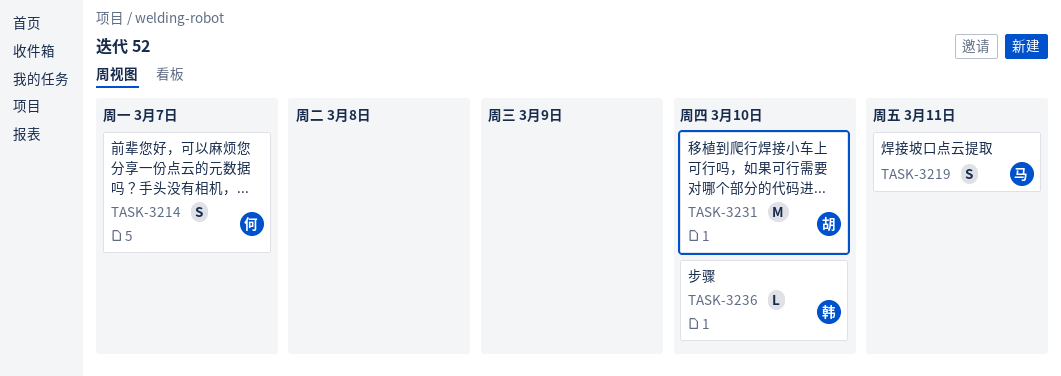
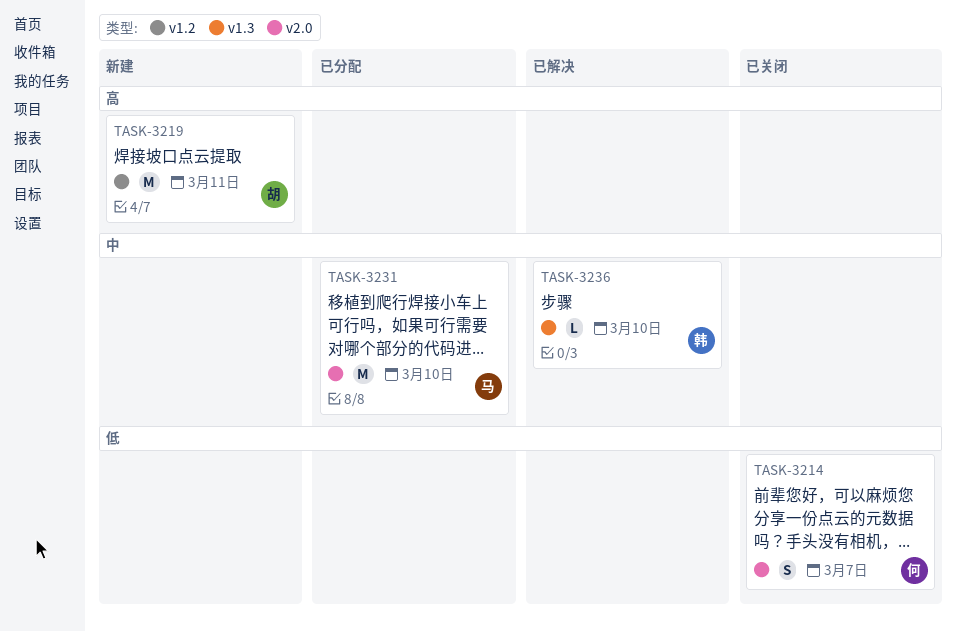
TASK-3219, owner: 马 -> 胡
TASK-3219, estimate: S -> M
TASK-3231, owner: 胡 -> 马

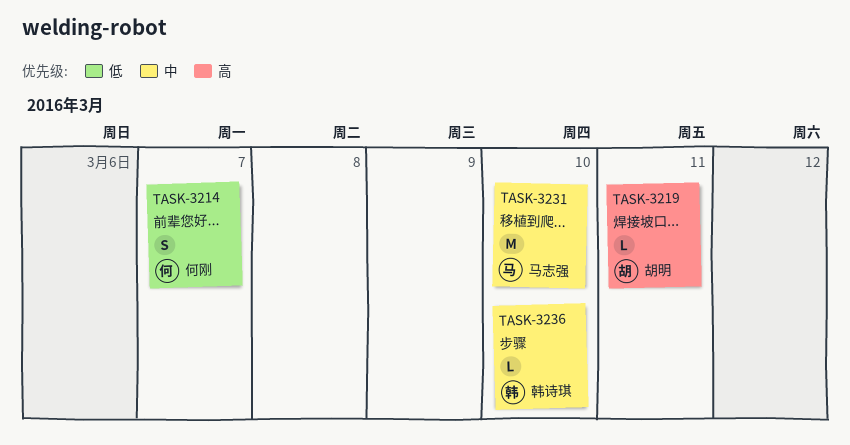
TASK-3219, estimate: M -> L

